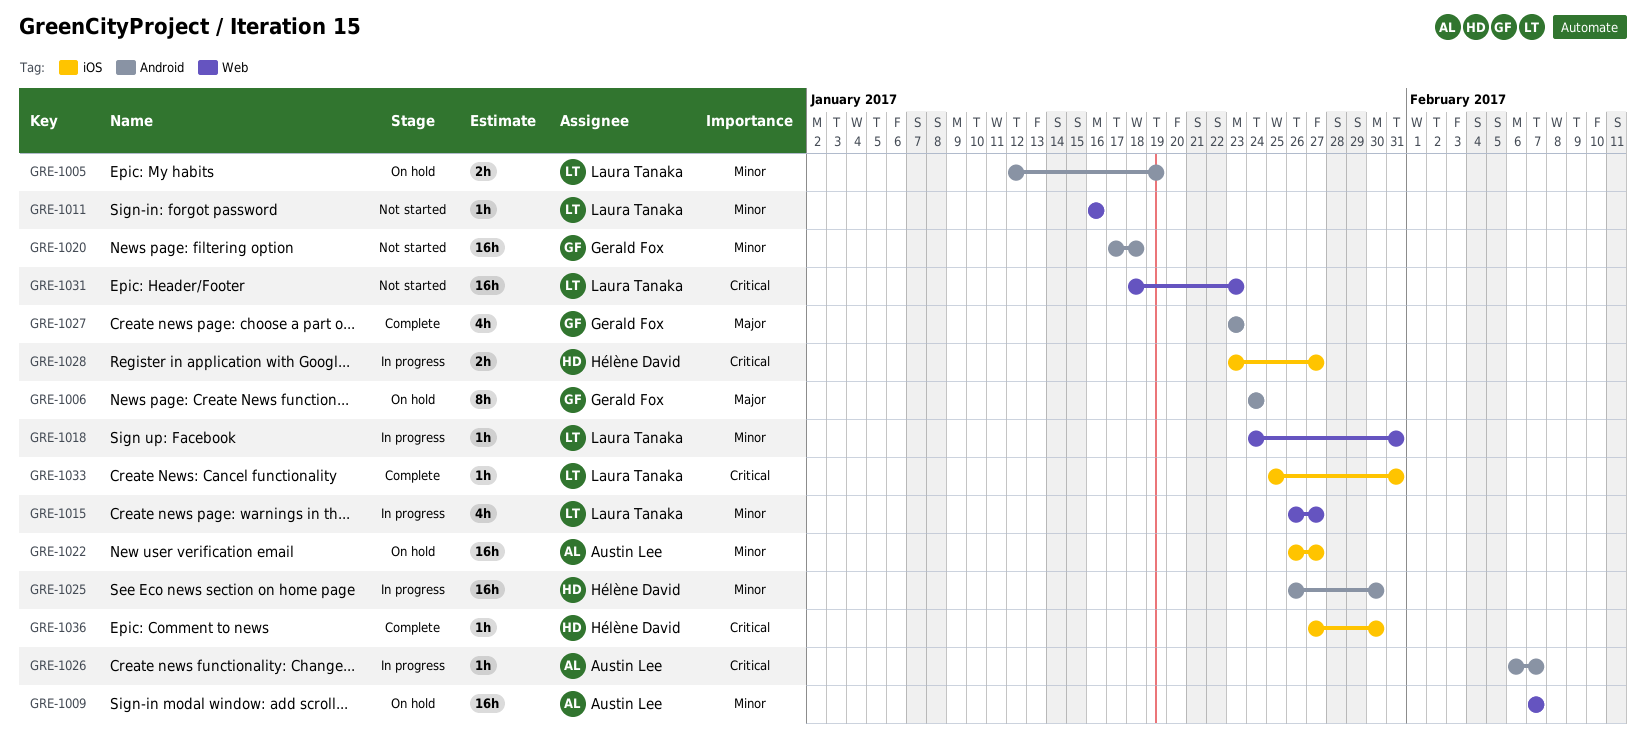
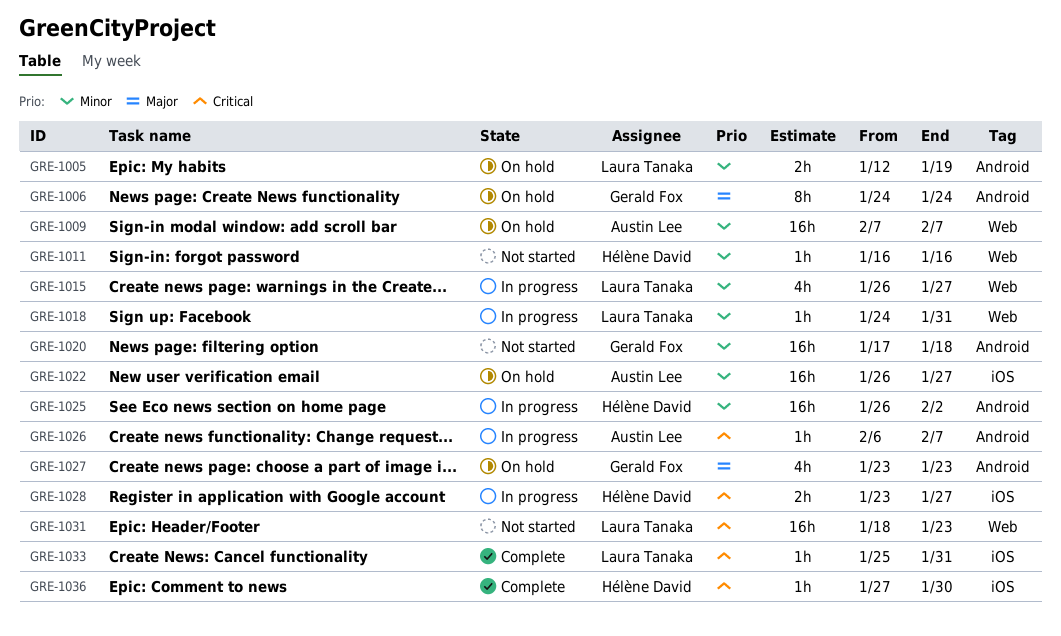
GRE-1011, owner: Laura Tanaka -> Hélène David
GRE-1025, due: Jan 30 -> Feb 2
GRE-1027, status: Complete -> On hold

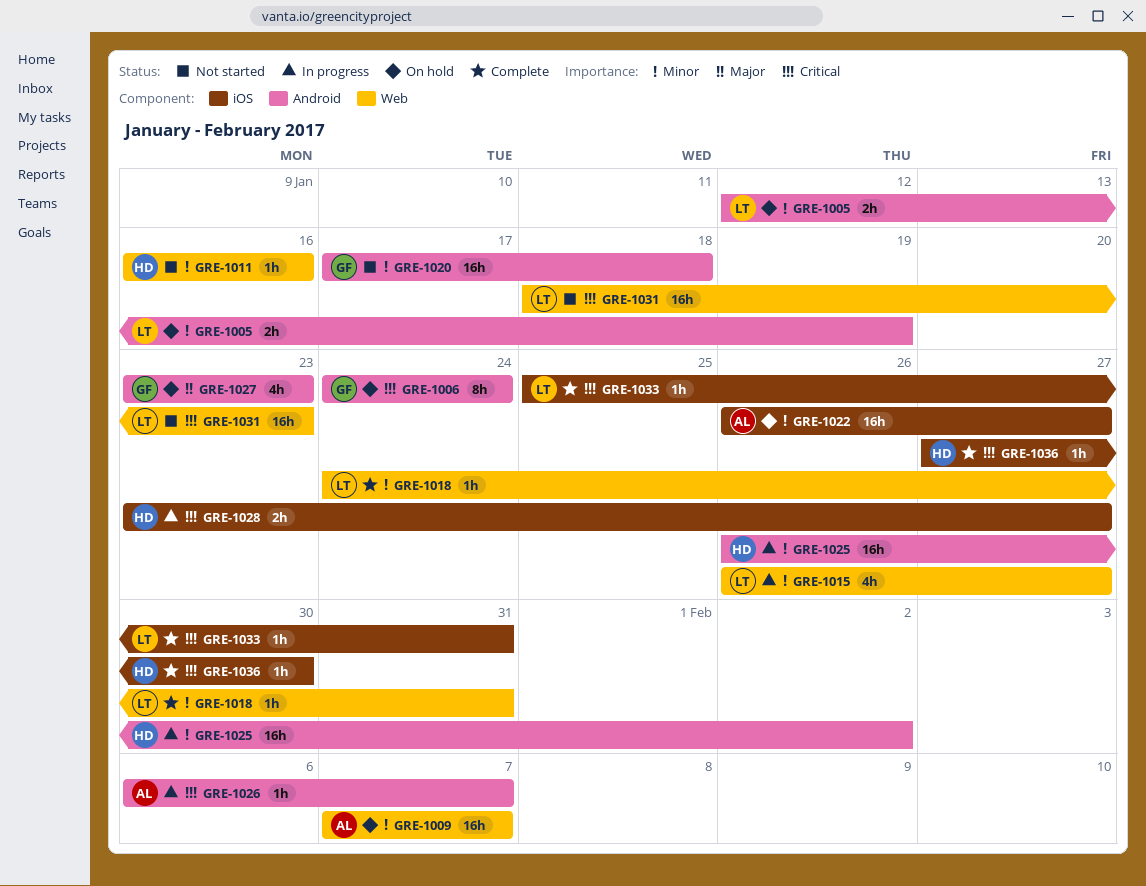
GRE-1006, priority: Major -> Critical
GRE-1018, status: In progress -> Complete

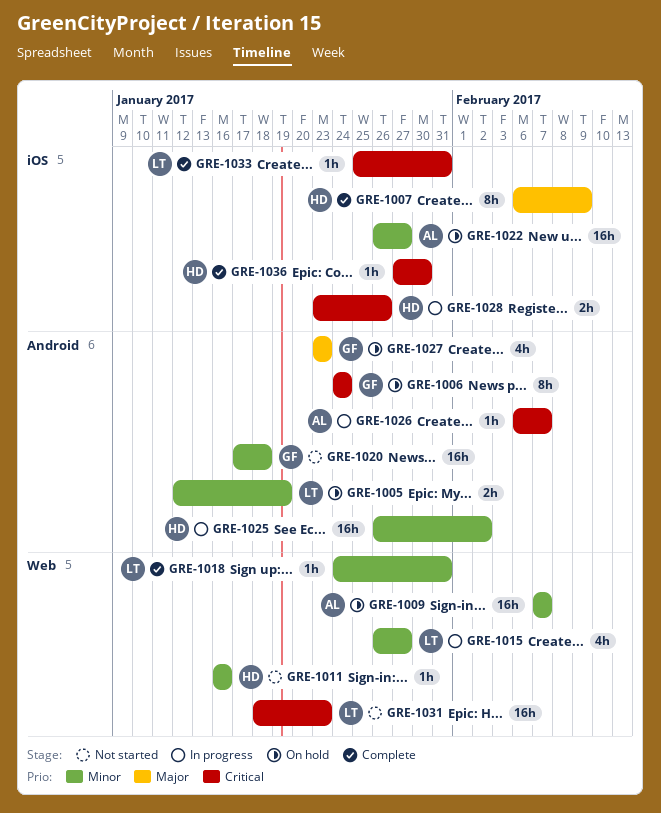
GRE-1007: none -> present
GRE-1028, due: Jan 27 -> Jan 26

